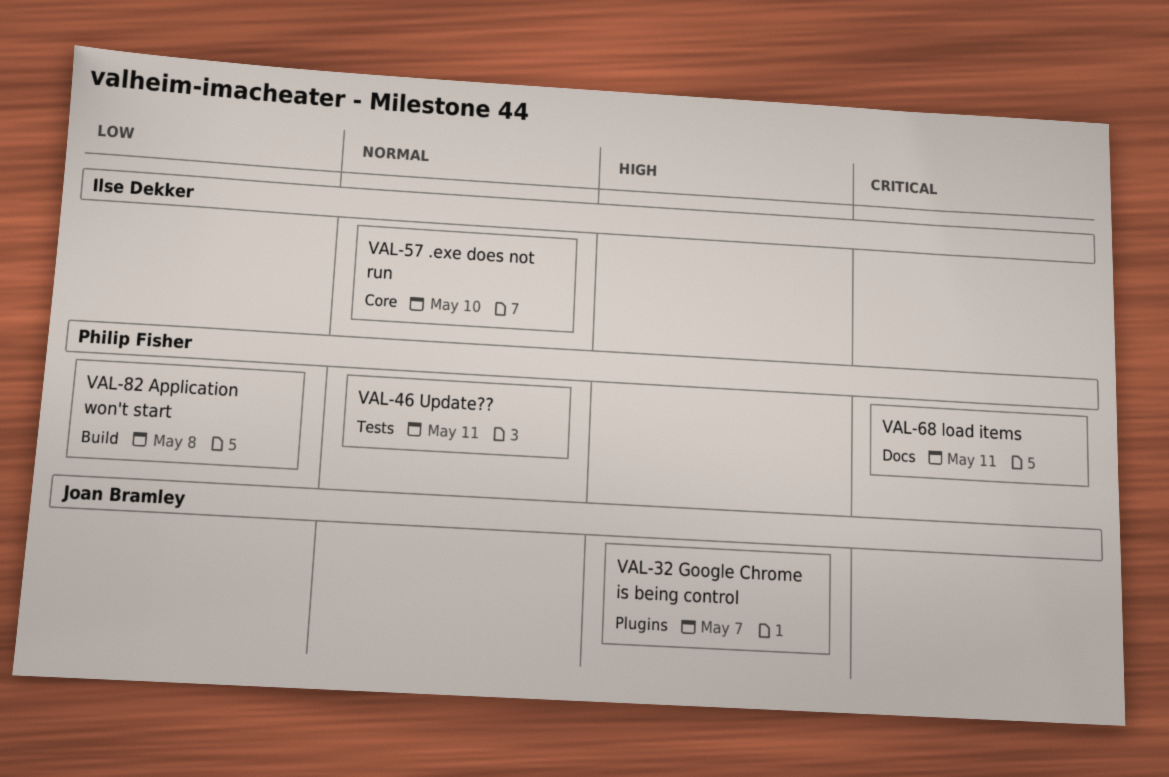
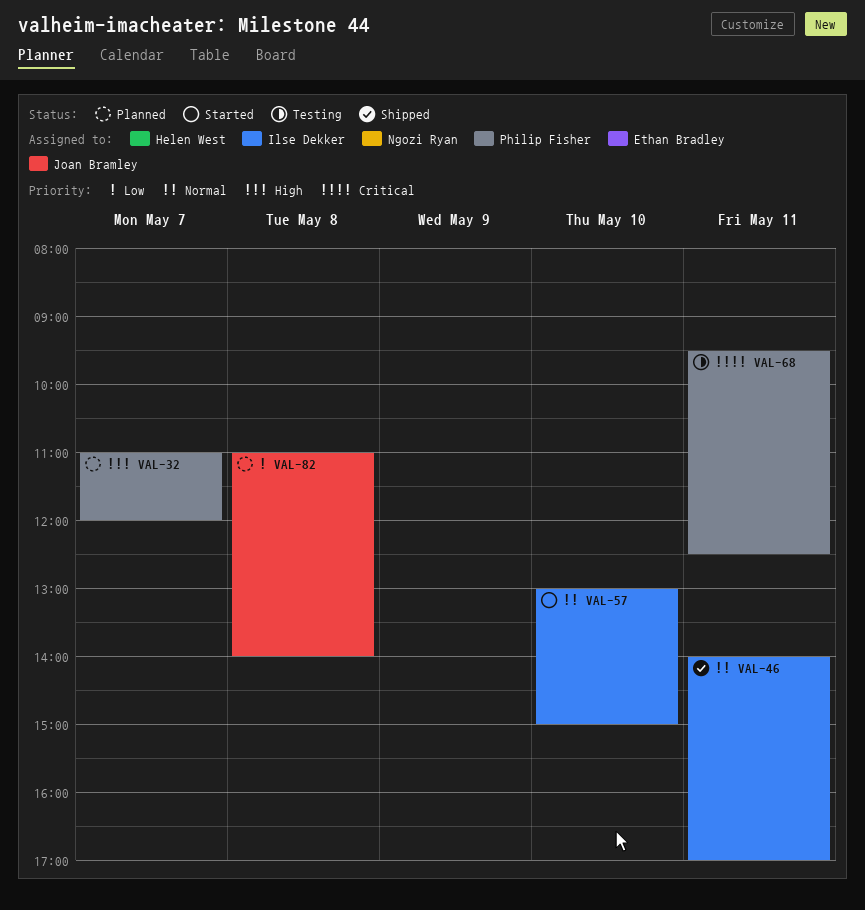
VAL-32, owner: Joan Bramley -> Philip Fisher
VAL-46, owner: Philip Fisher -> Ilse Dekker
VAL-82, owner: Philip Fisher -> Joan Bramley

